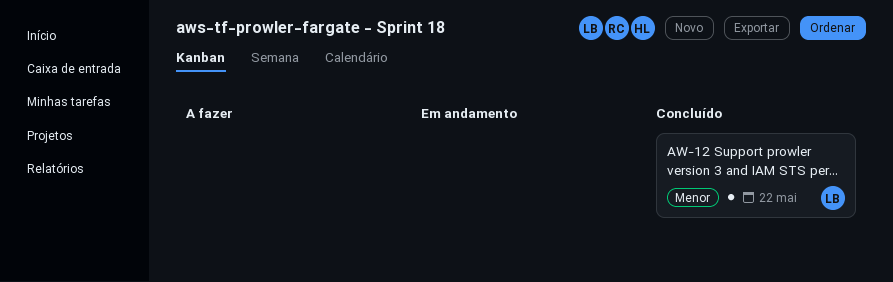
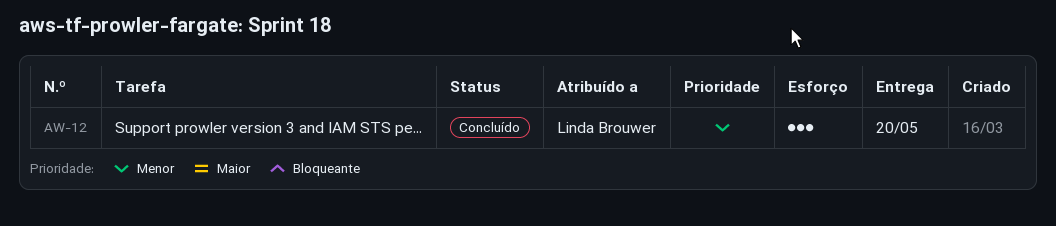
AW-12, estimate: 1 -> 3
AW-12, due: May 22 -> May 20

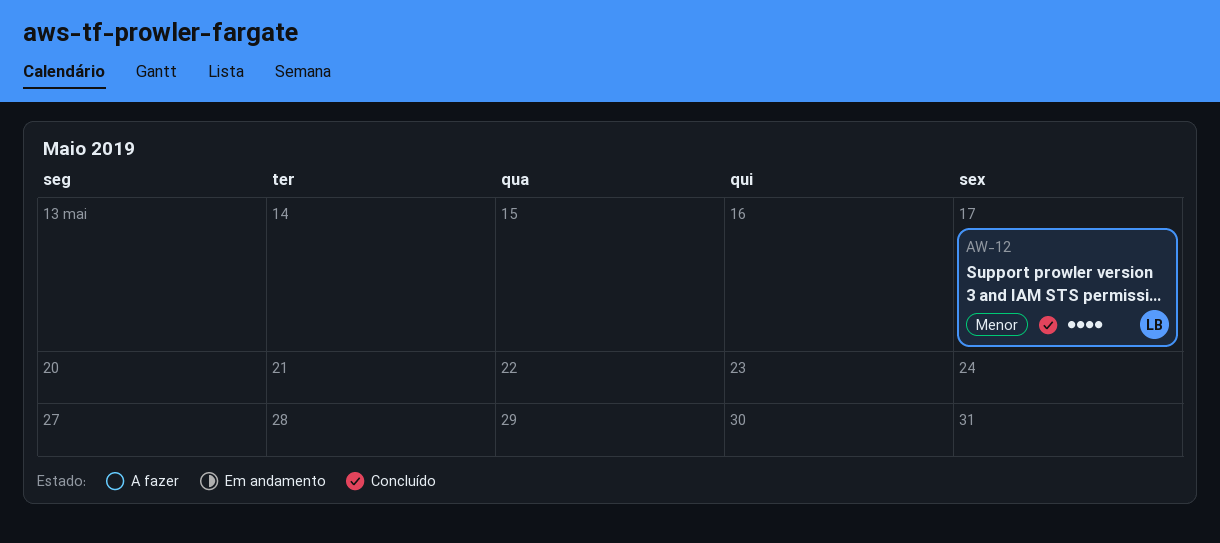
AW-12, estimate: 3 -> 4
AW-12, due: May 20 -> May 17

